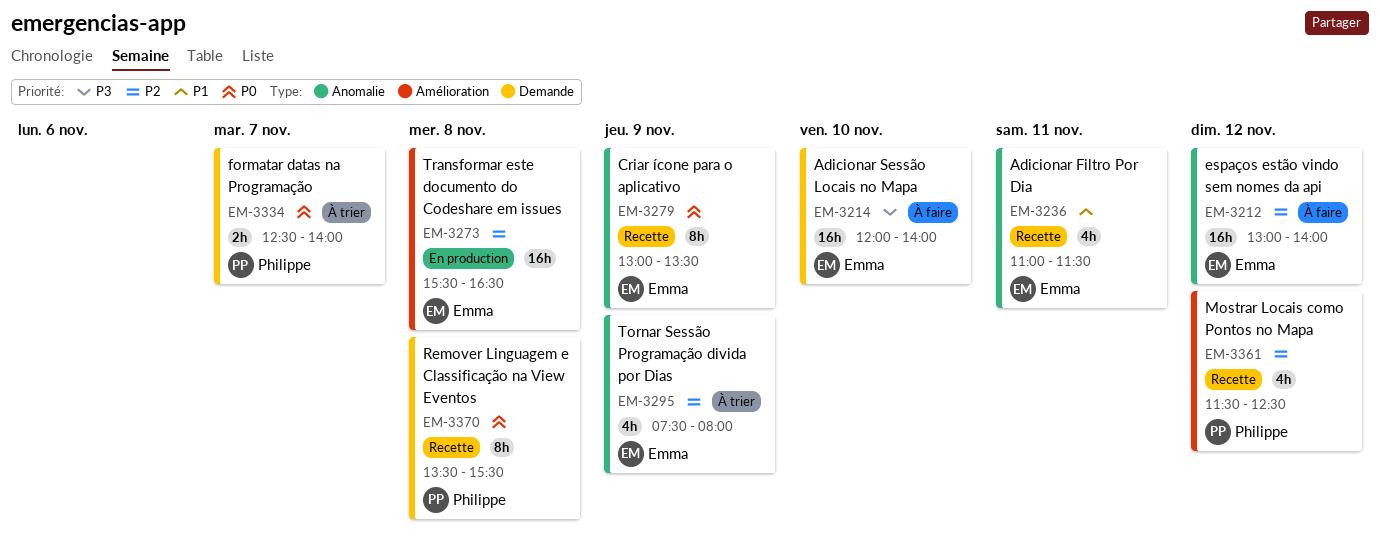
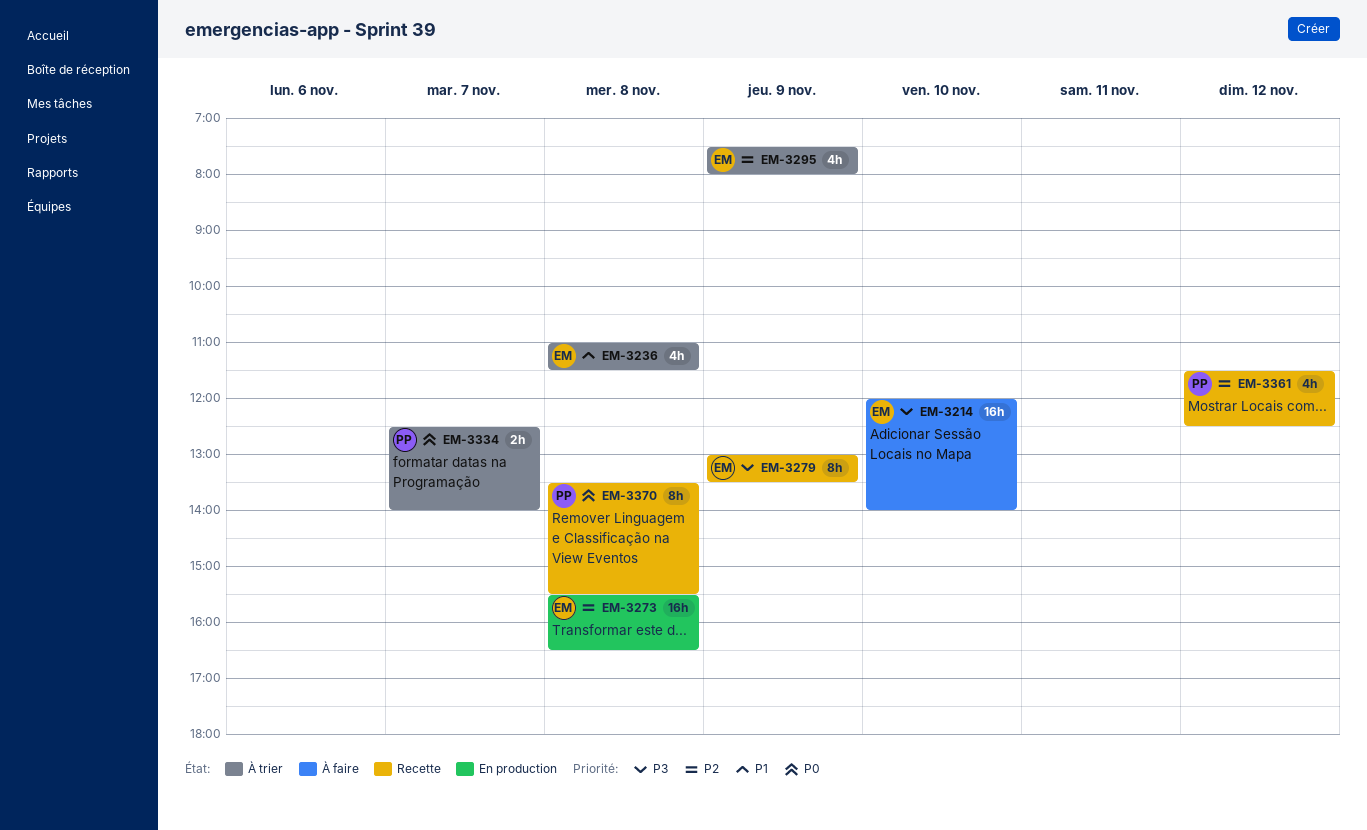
EM-3212: present -> none
EM-3236, status: Recette -> À trier
EM-3236, day: Nov 11 -> Nov 8
EM-3279, priority: P0 -> P3

